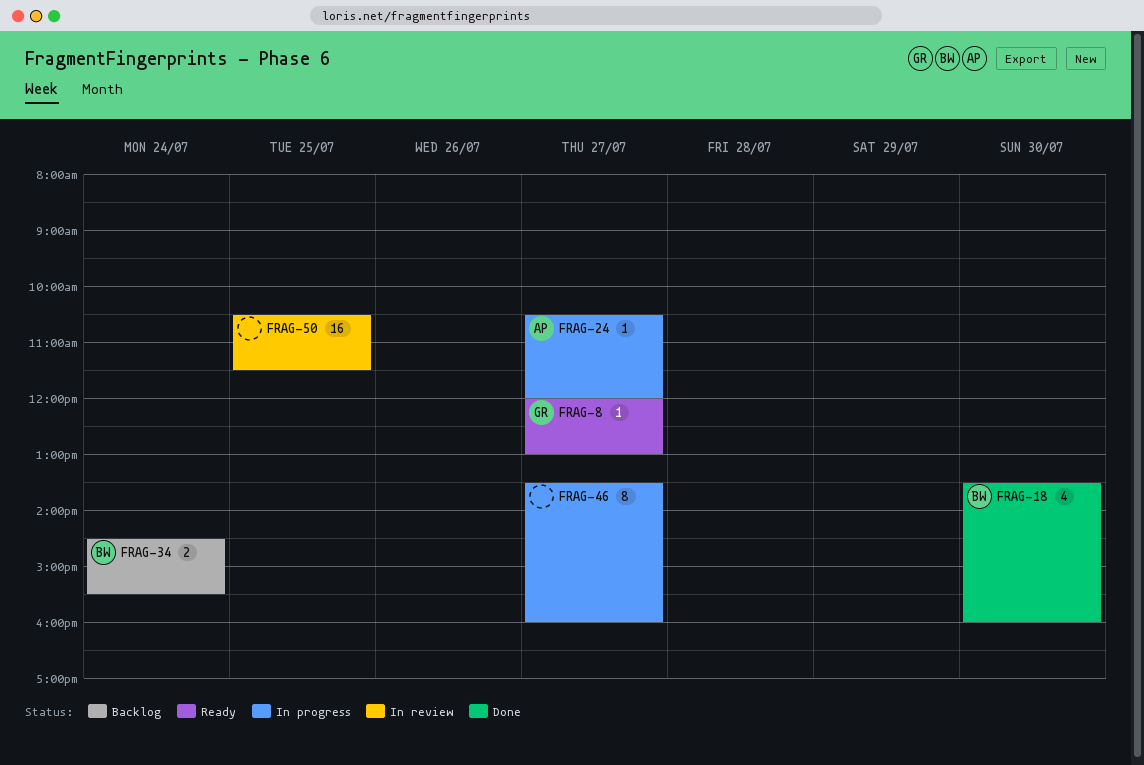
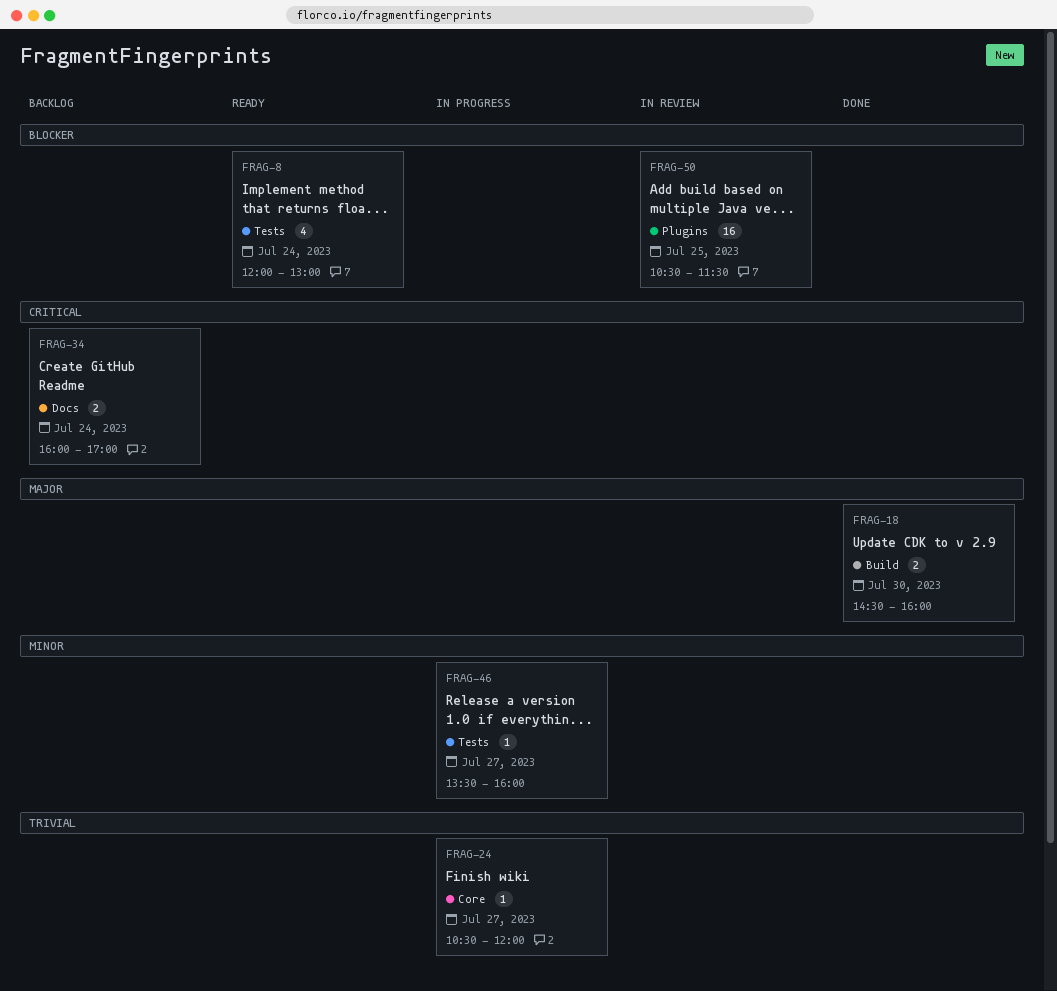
FRAG-8, estimate: 1 -> 4
FRAG-8, day: Jul 27 -> Jul 24
FRAG-18, estimate: 4 -> 2
FRAG-18, begins: 13:30 -> 14:30
FRAG-34, begins: 14:30 -> 16:00
FRAG-34, ends: 15:30 -> 17:00
FRAG-46, estimate: 8 -> 1

